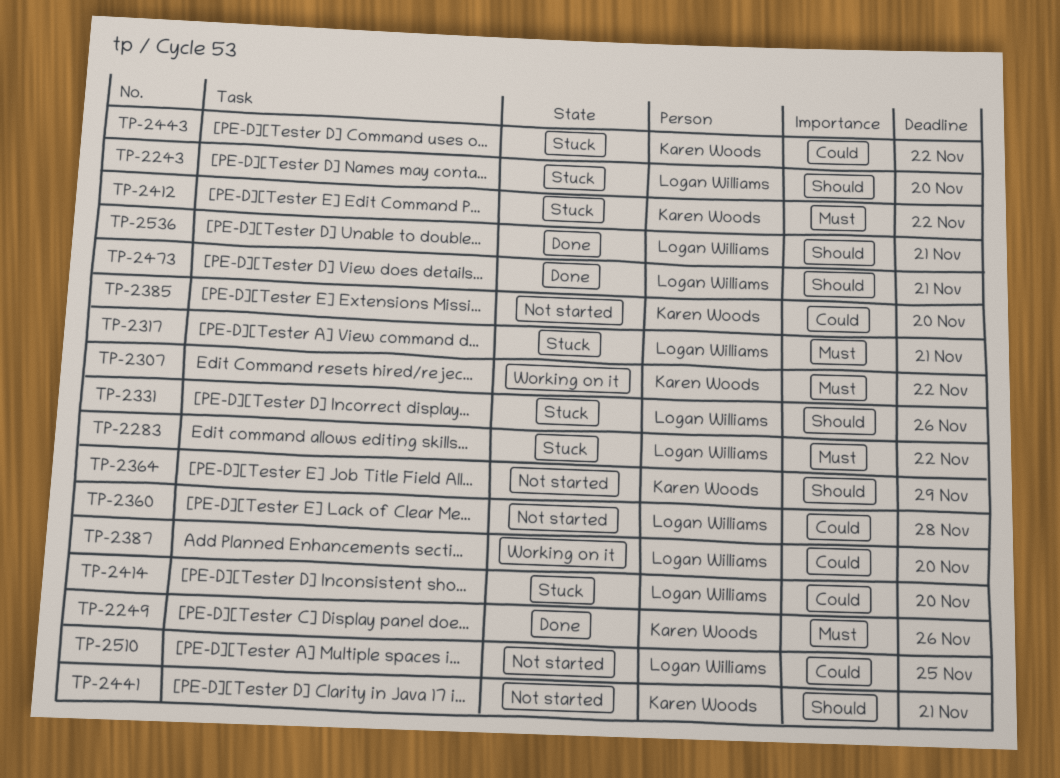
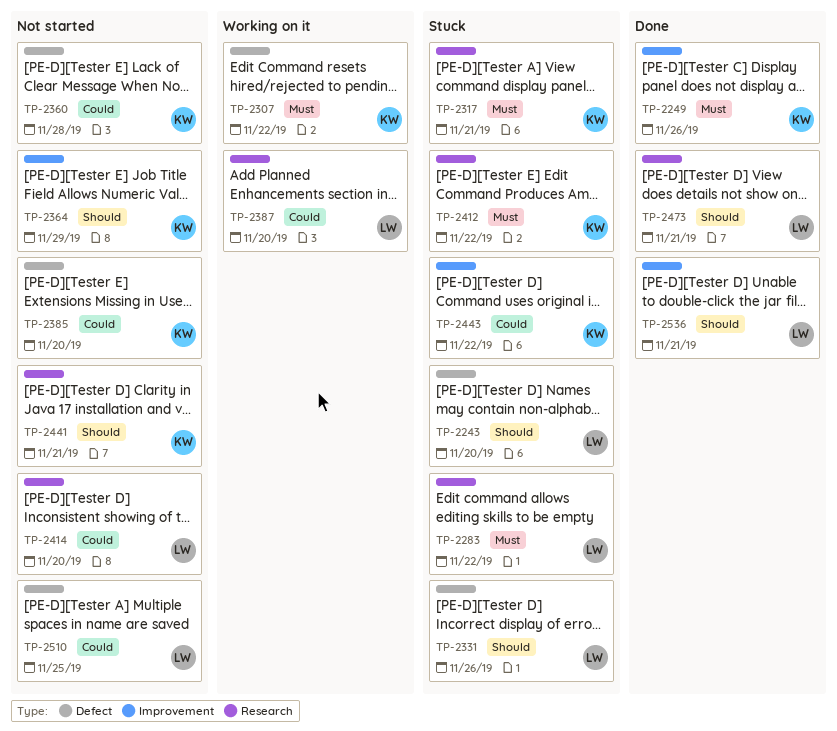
TP-2317, owner: Logan Williams -> Karen Woods
TP-2360, owner: Logan Williams -> Karen Woods
TP-2414, status: Stuck -> Not started

